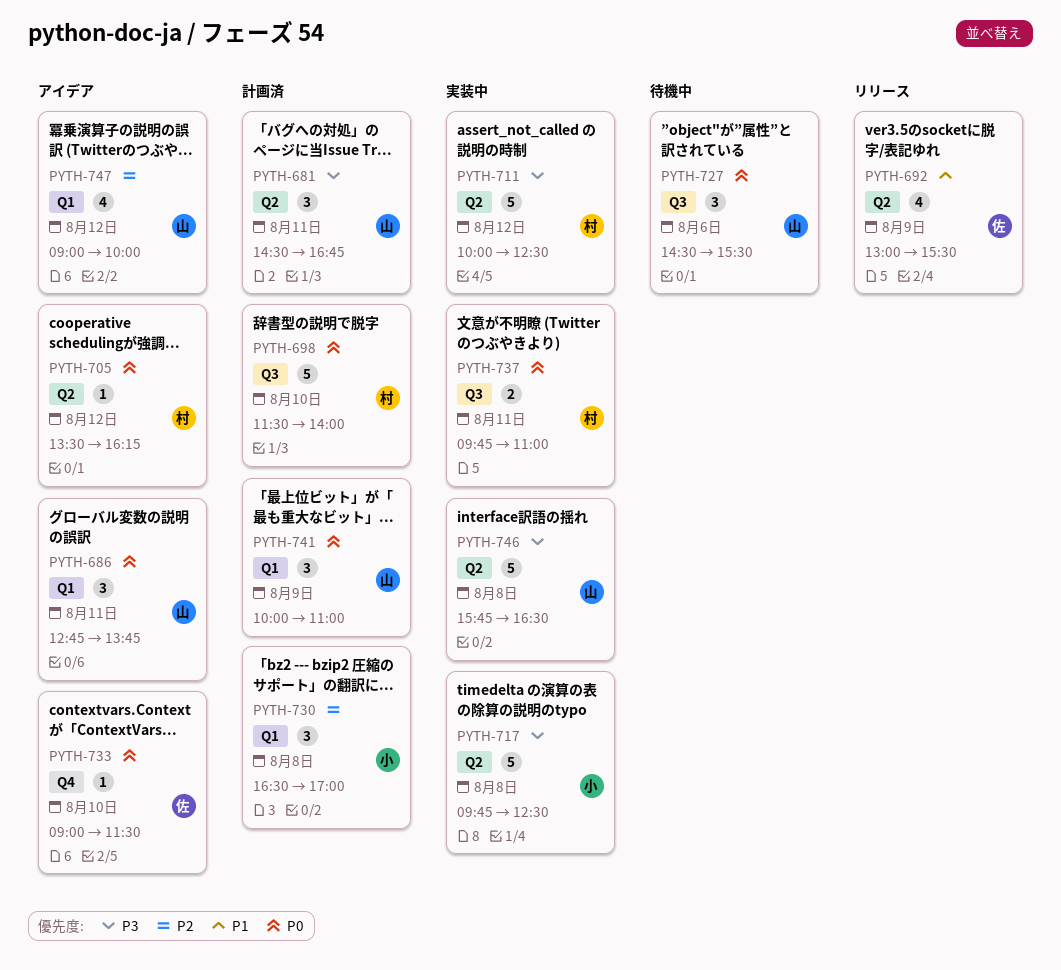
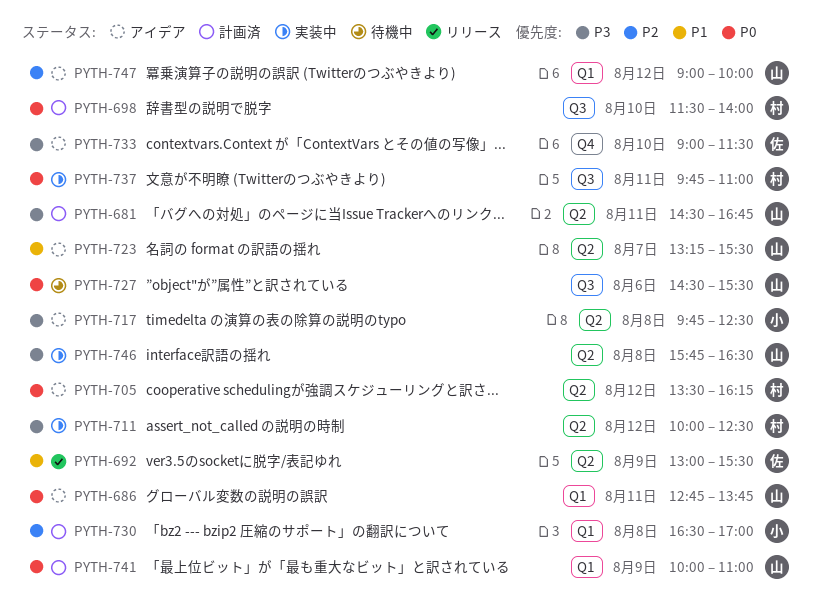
PYTH-717, status: 実装中 -> アイデア
PYTH-723: none -> present
PYTH-733, priority: P0 -> P3

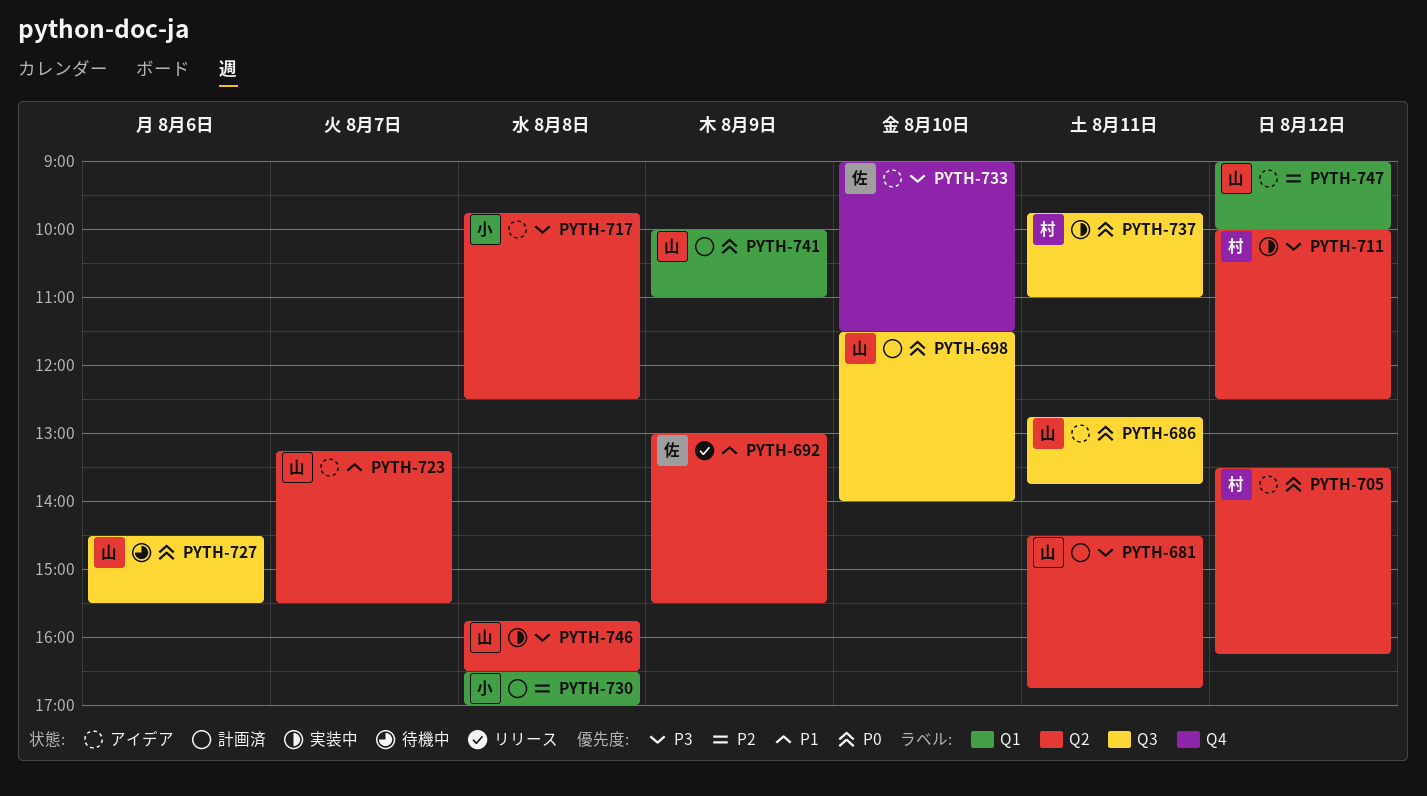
PYTH-686, label: Q1 -> Q3
PYTH-698, owner: 村 -> 山

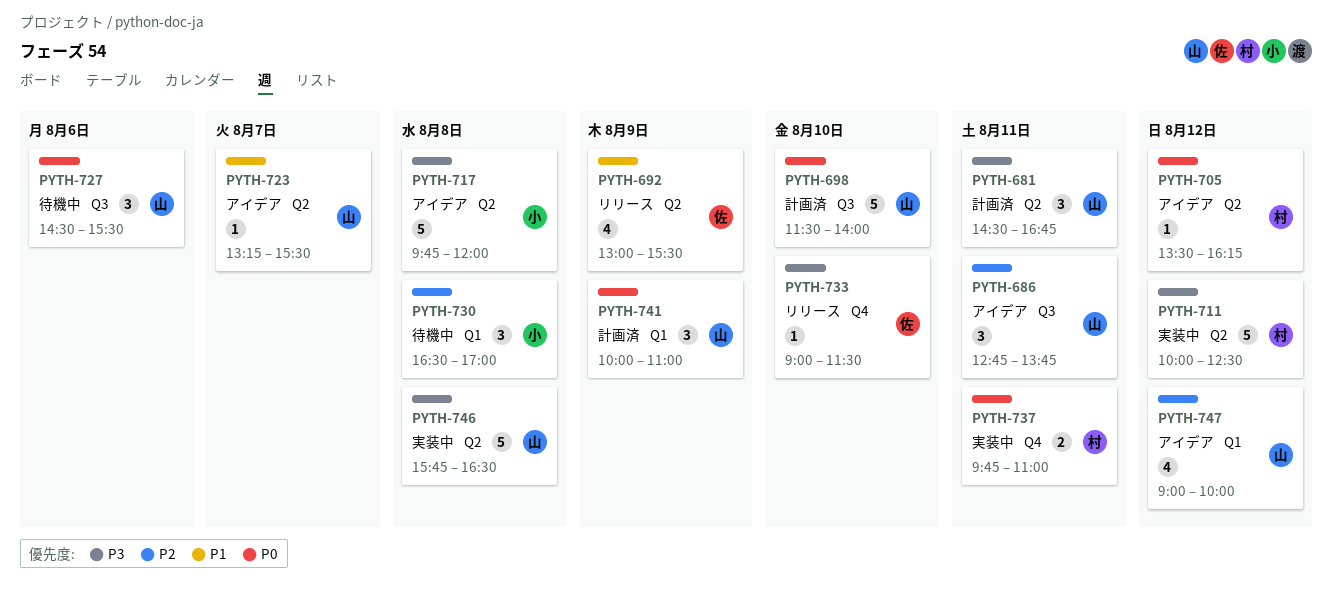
PYTH-686, priority: P0 -> P2
PYTH-717, ends: 12:30 -> 12:00
PYTH-730, status: 計画済 -> 待機中
PYTH-733, status: アイデア -> リリース
PYTH-737, label: Q3 -> Q4

